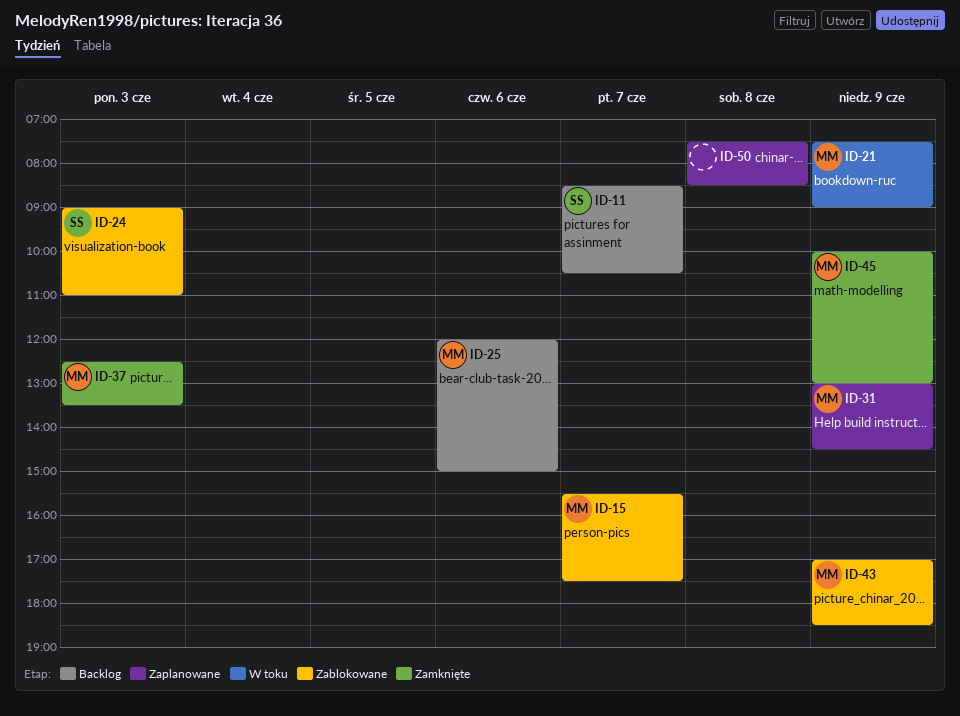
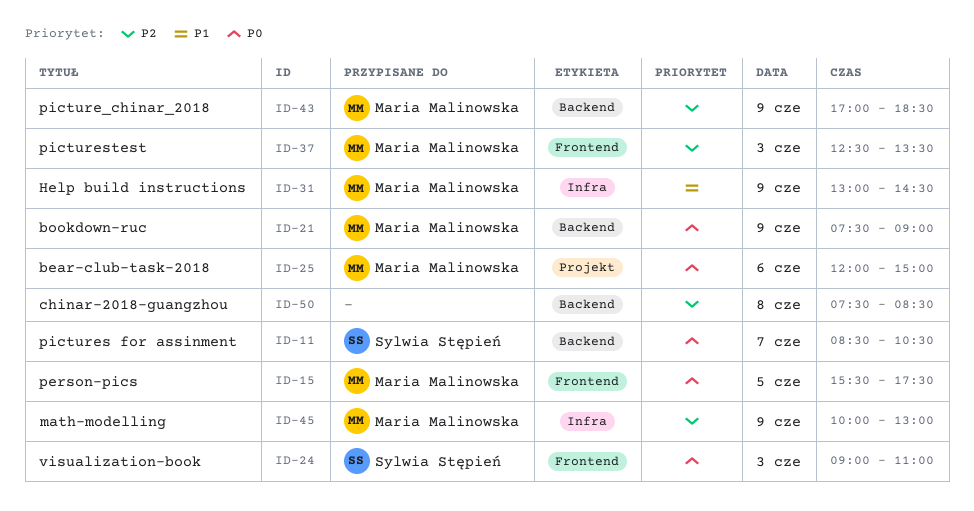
ID-15, day: Jun 7 -> Jun 5

